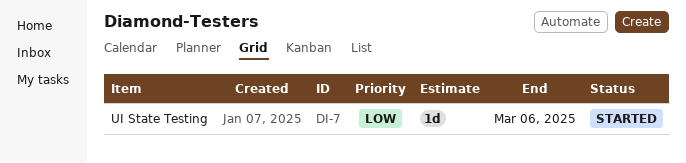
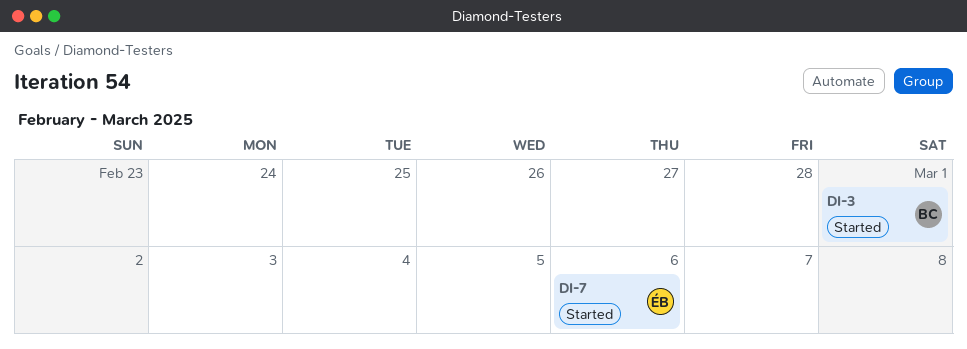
DI-3: none -> present

